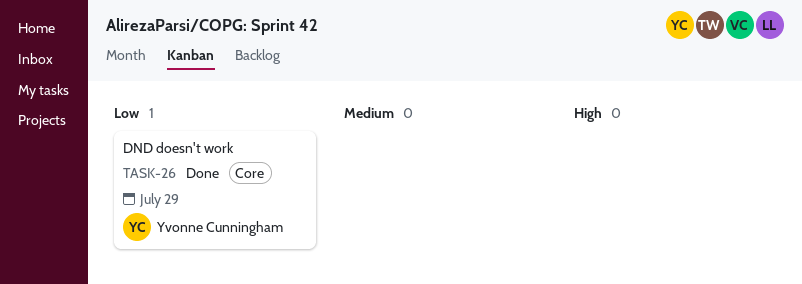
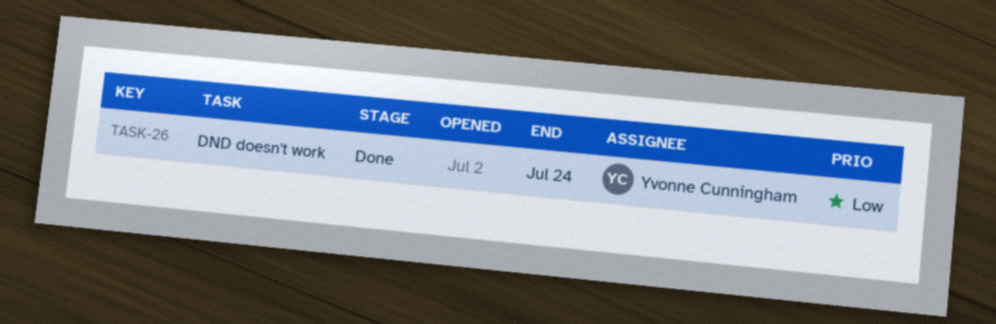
TASK-26, due: Jul 29 -> Jul 24

